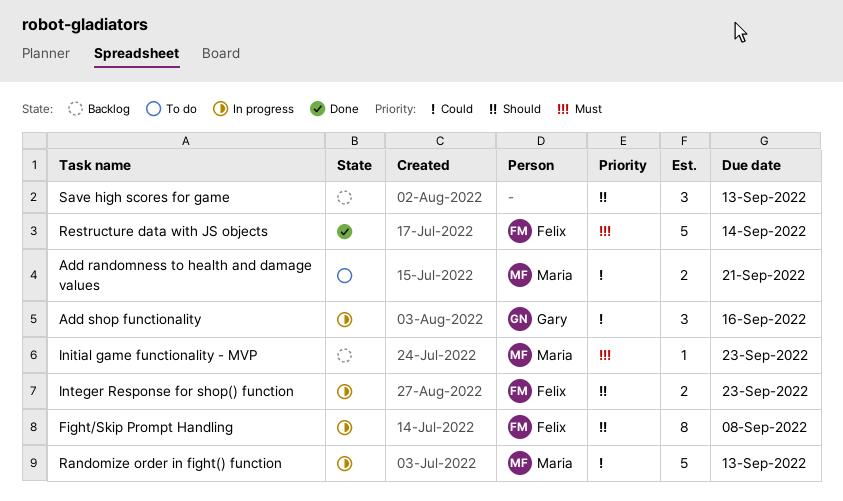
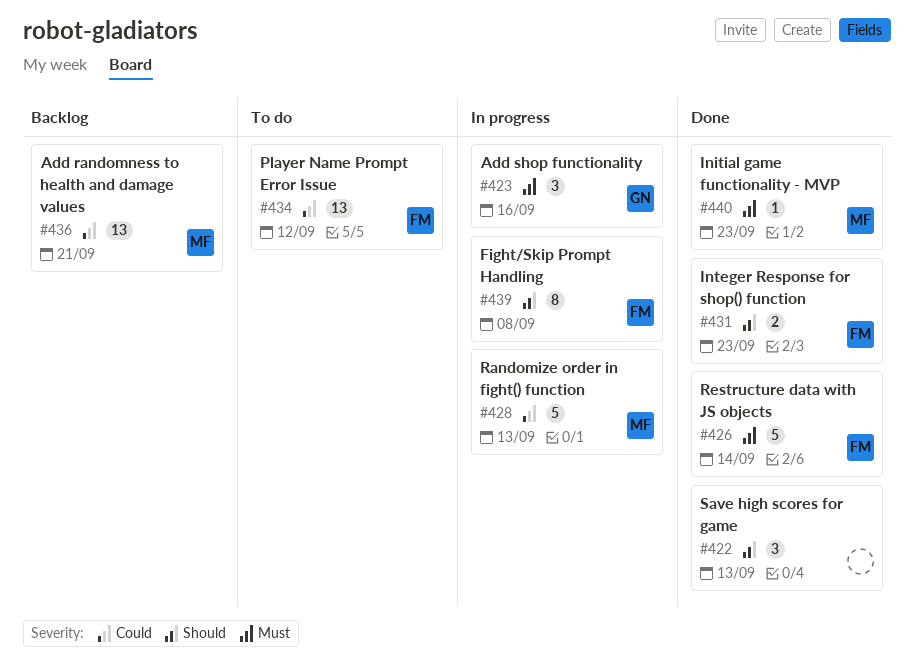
Add randomness to health and damage values, status: To do -> Backlog
Add randomness to health and damage values, estimate: 2 -> 13
Add shop functionality, priority: Could -> Must
Initial game functionality - MVP, status: Backlog -> Done
Integer Response for shop() function, status: In progress -> Done
Player Name Prompt Error Issue: none -> present
Save high scores for game, status: Backlog -> Done

